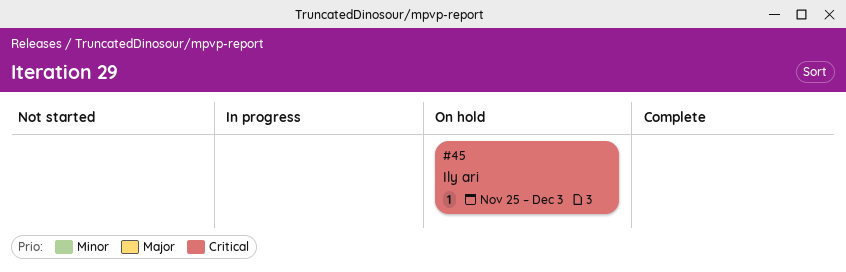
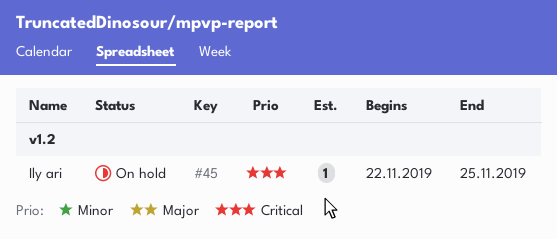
#45, start: Nov 25 -> Nov 22
#45, due: Dec 3 -> Nov 25

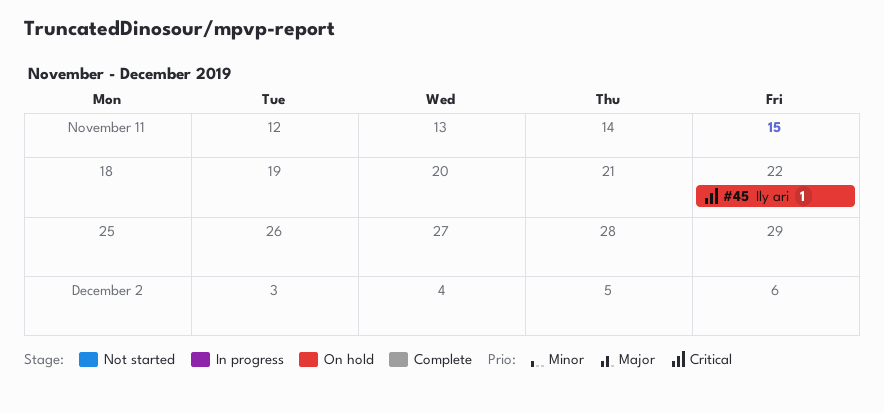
#45, due: Nov 25 -> Nov 22

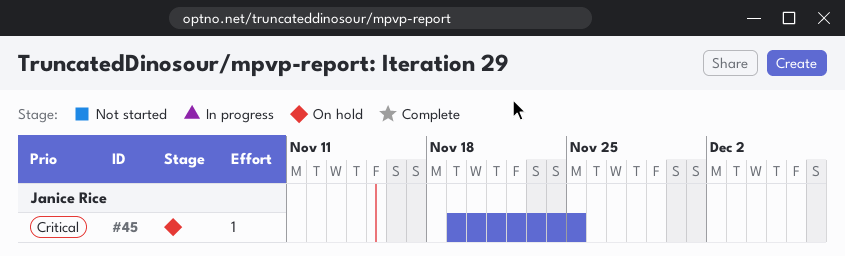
#45, start: Nov 22 -> Nov 19
#45, due: Nov 22 -> Nov 25

